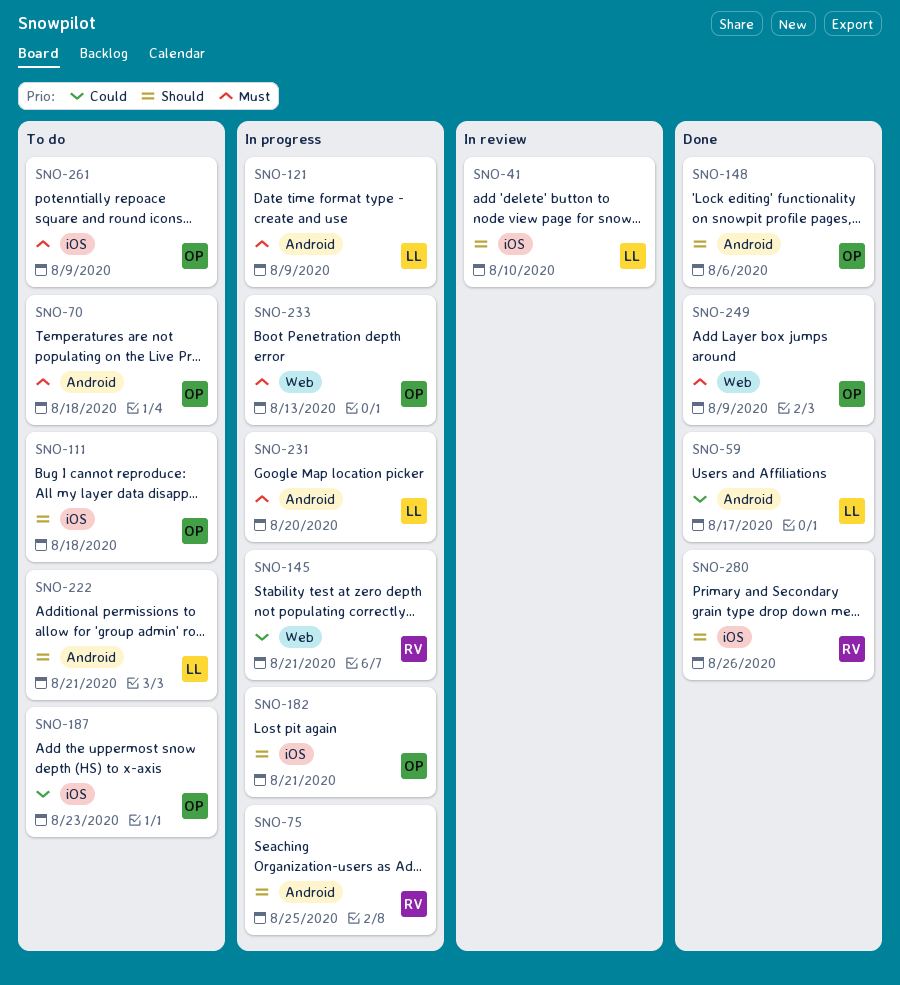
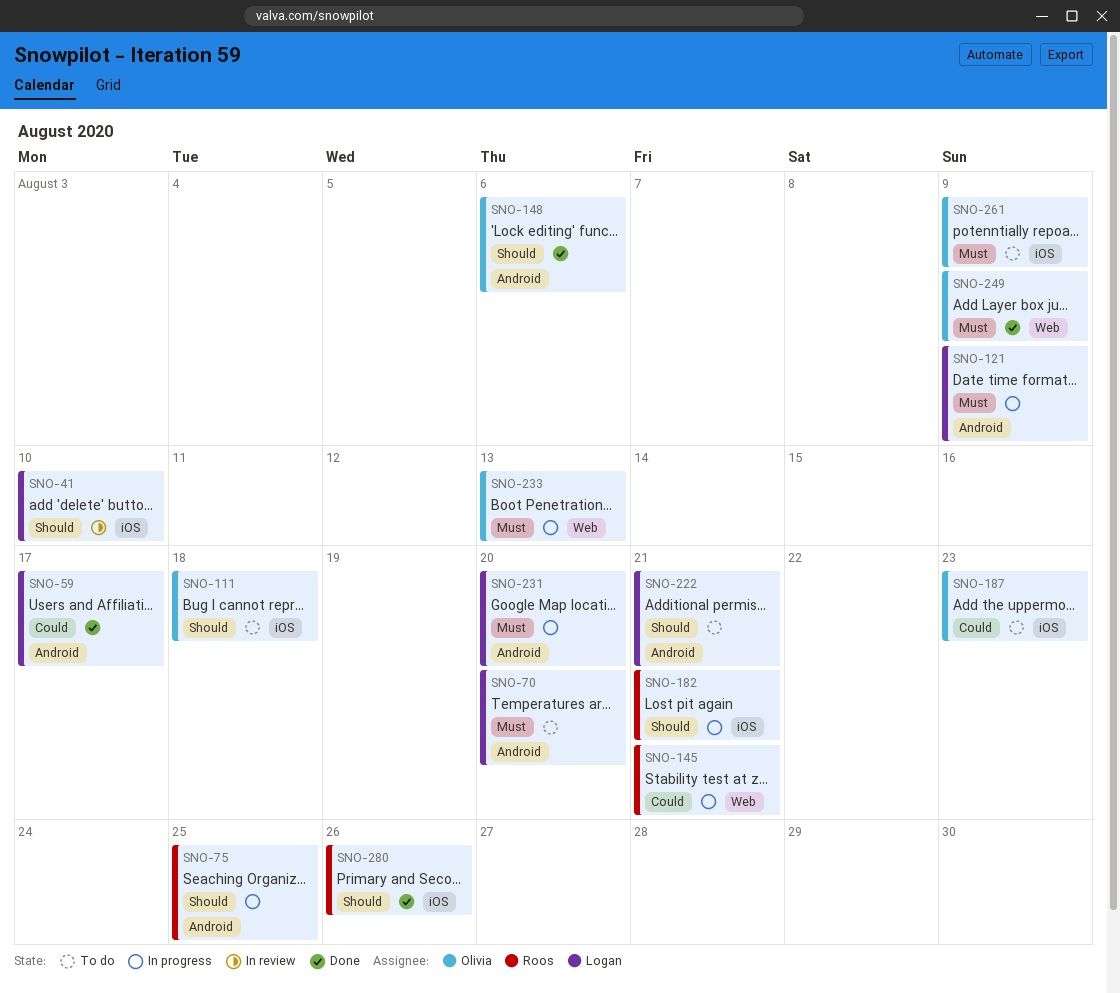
SNO-70, owner: Olivia -> Logan
SNO-70, due: Aug 18 -> Aug 20
SNO-182, owner: Olivia -> Roos

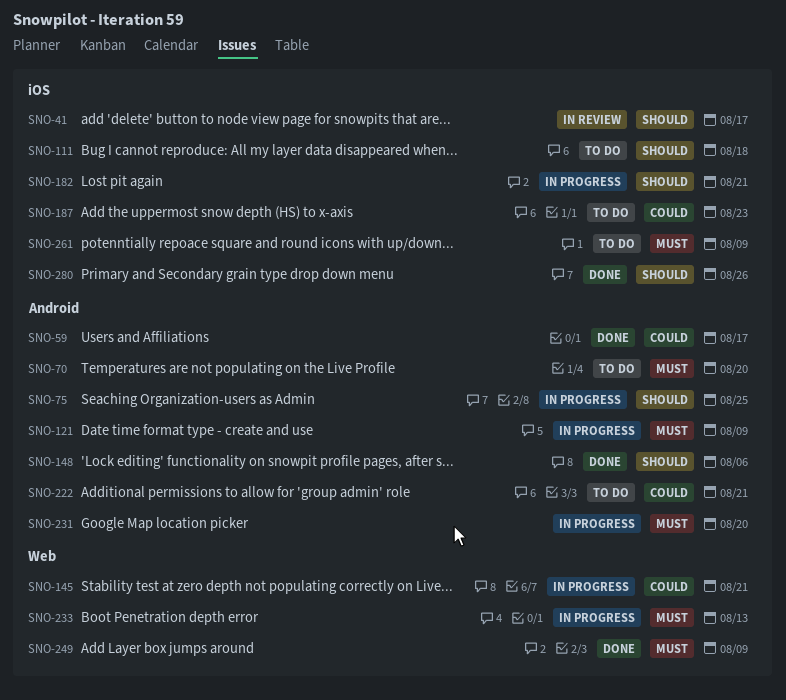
SNO-41, due: Aug 10 -> Aug 17
SNO-222, priority: Should -> Could

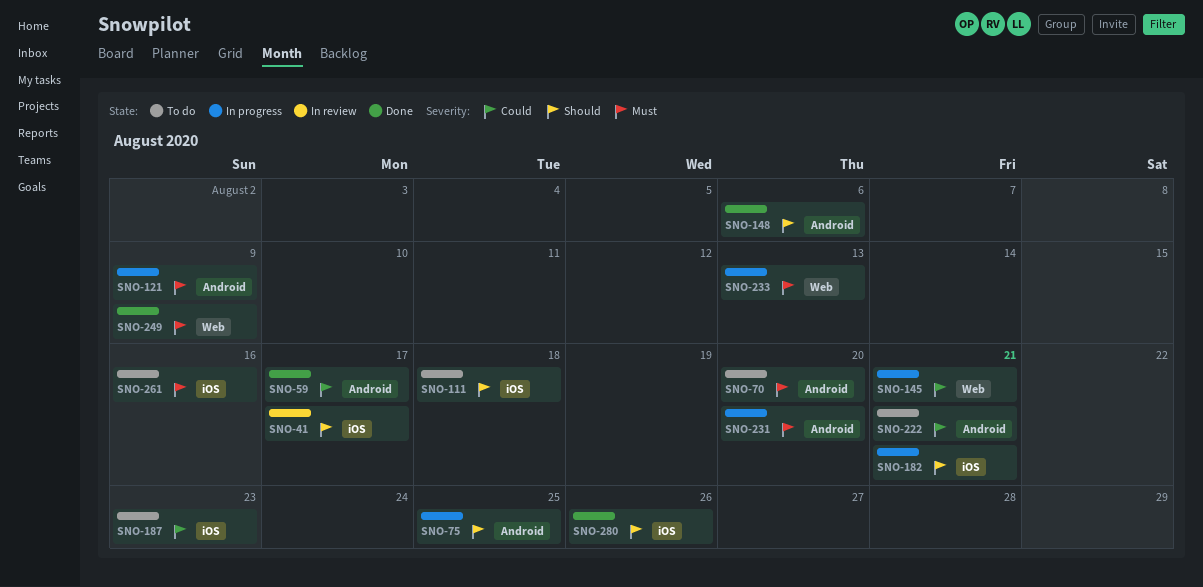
SNO-261, due: Aug 9 -> Aug 16

